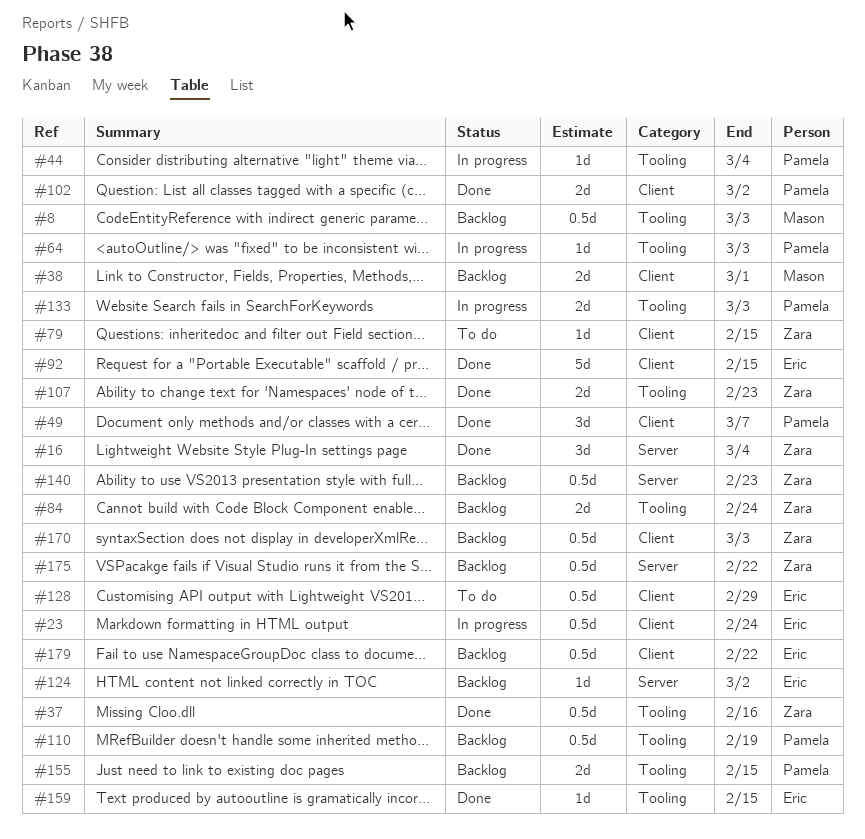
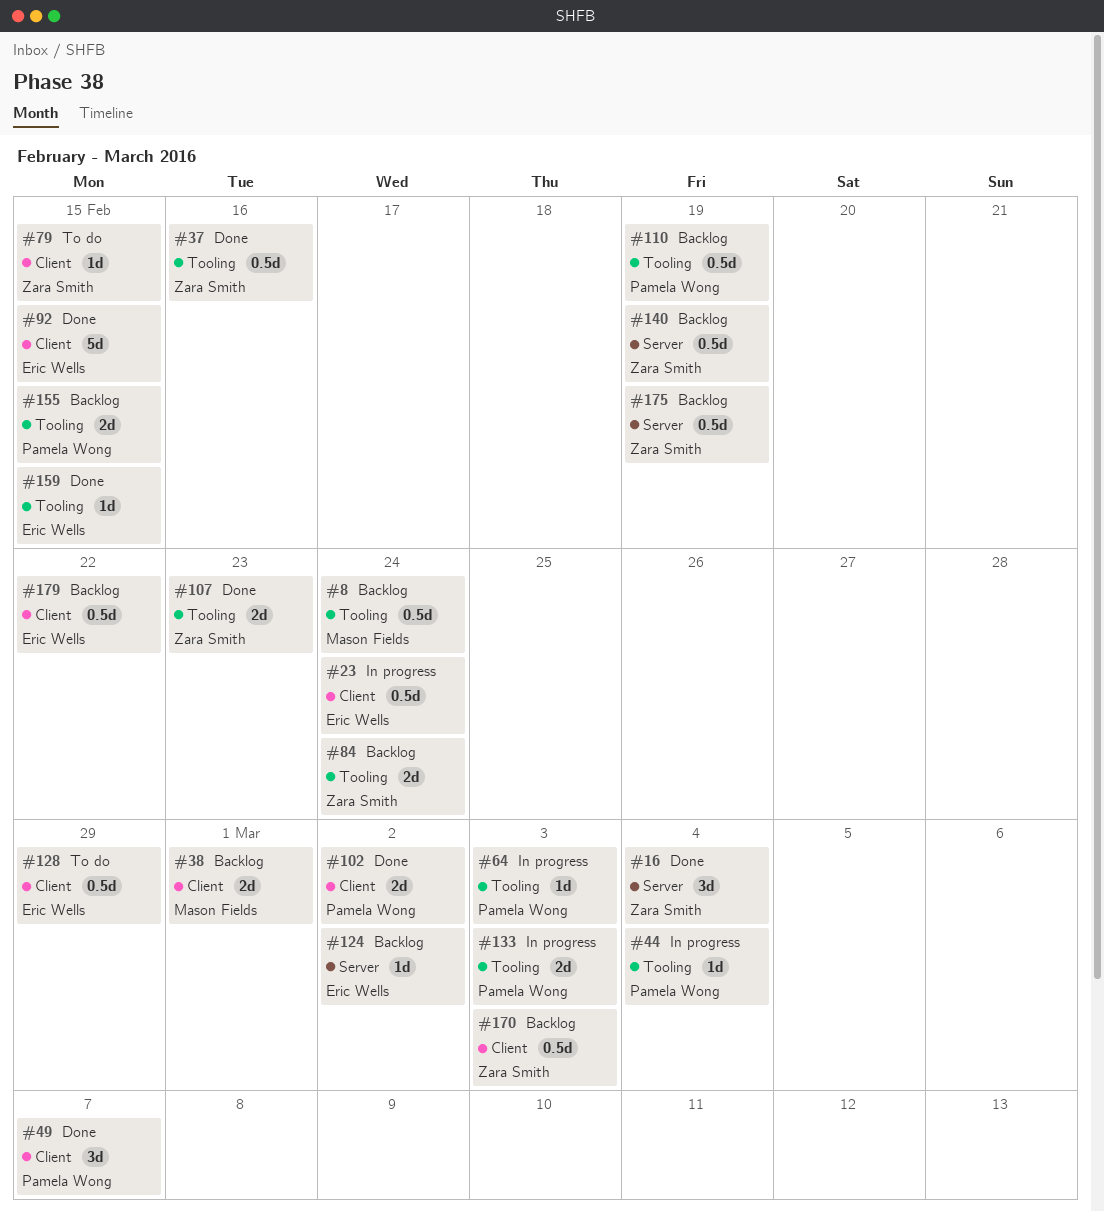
#8, due: Mar 3 -> Feb 24
#140, due: Feb 23 -> Feb 19
#175, due: Feb 22 -> Feb 19

